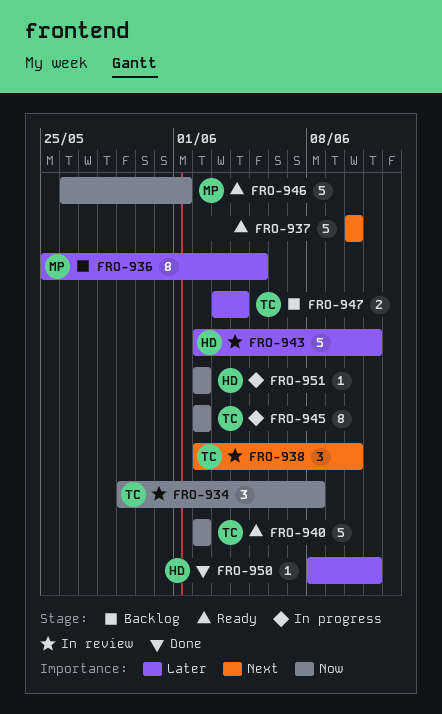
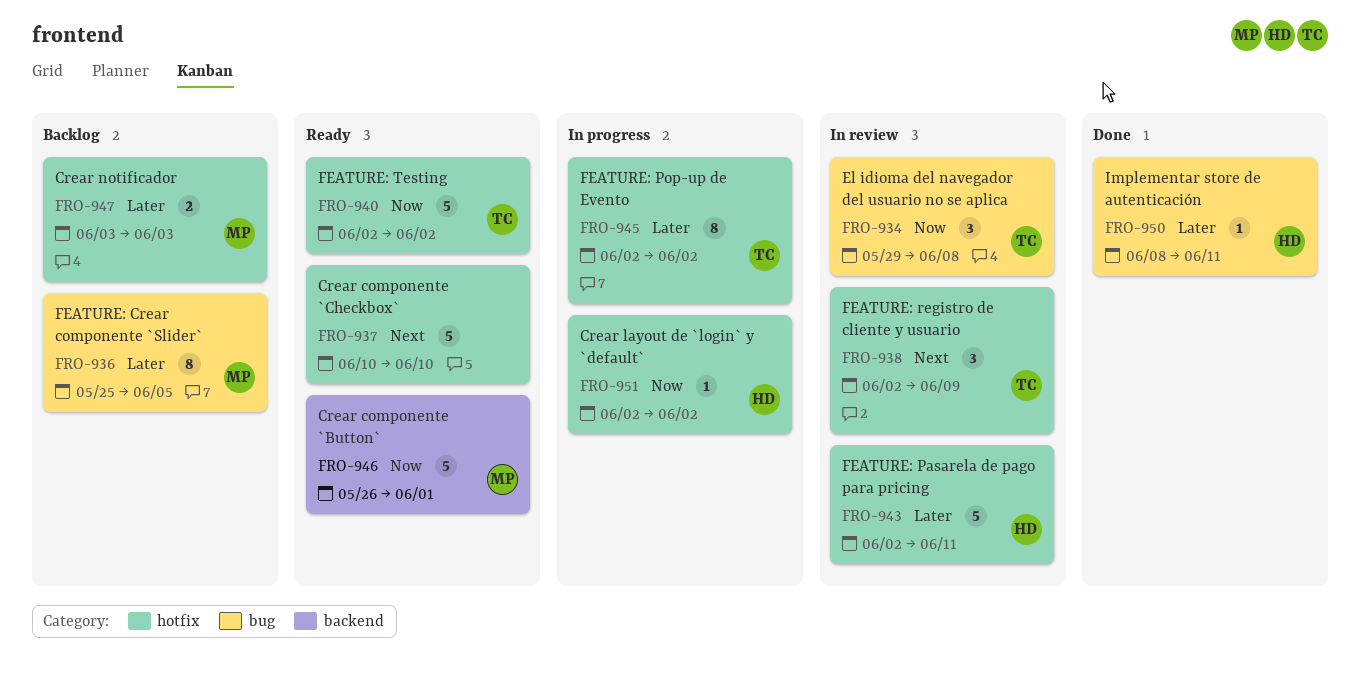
FRO-938, due: Jun 10 -> Jun 9
FRO-945, priority: Now -> Later
FRO-947, owner: TC -> MP
FRO-947, due: Jun 4 -> Jun 3

